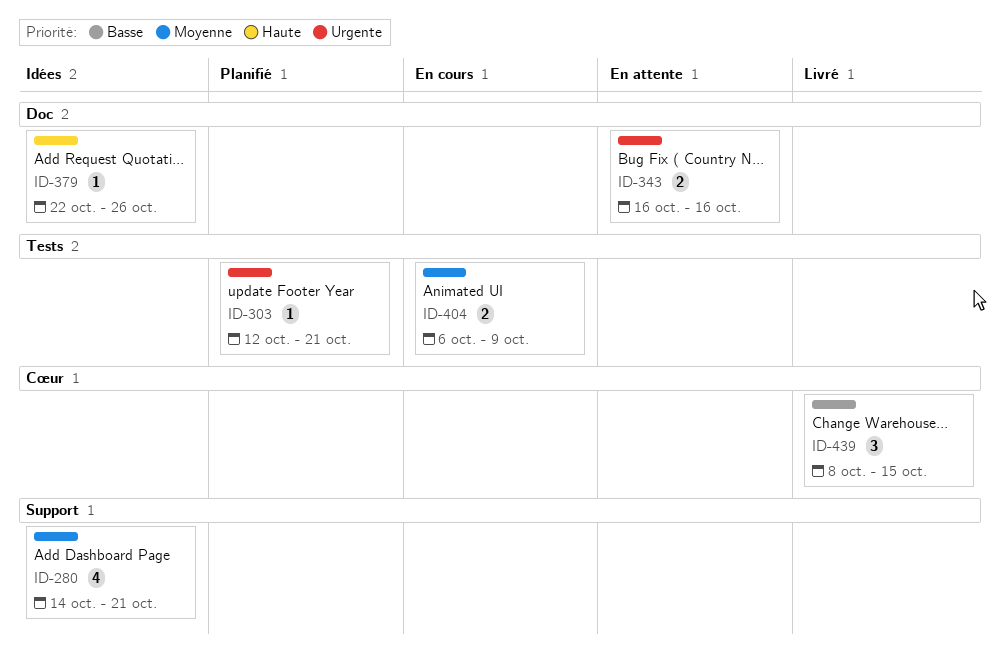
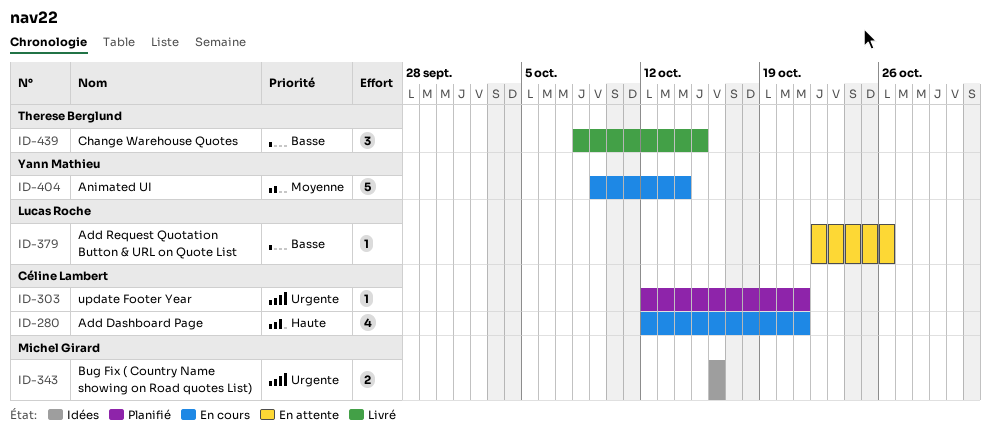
ID-280, status: Idées -> En cours
ID-280, priority: Moyenne -> Haute
ID-280, start: Oct 14 -> Oct 12
ID-343, status: En attente -> Idées
ID-379, status: Idées -> En attente
ID-379, priority: Haute -> Basse
ID-404, estimate: 2 -> 5
ID-404, start: Oct 6 -> Oct 9
ID-404, due: Oct 9 -> Oct 14

